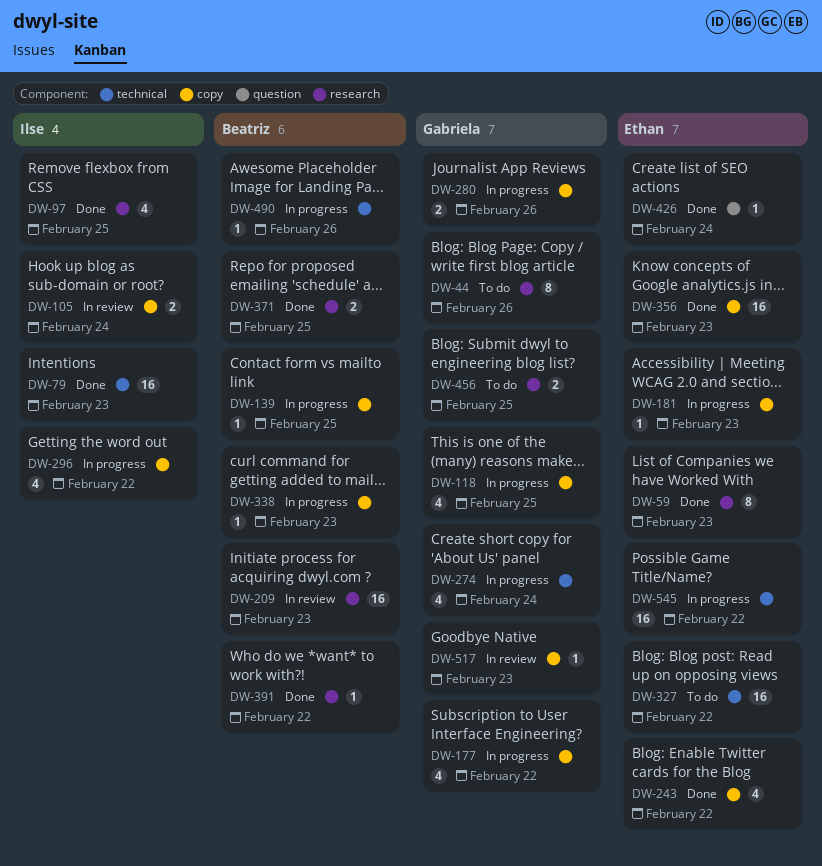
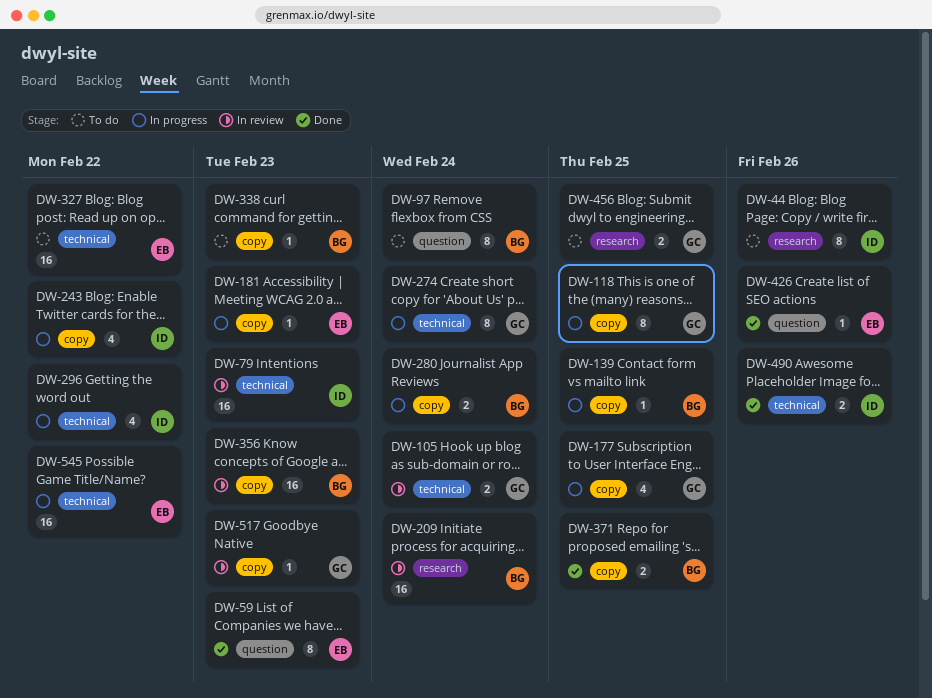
DW-44, owner: Gabriela -> Ilse
DW-59, label: research -> question
DW-79, status: Done -> In review
DW-97, status: Done -> To do
DW-97, owner: Ilse -> Beatriz
DW-97, label: research -> question
DW-97, estimate: 4 -> 8
DW-97, due: Feb 25 -> Feb 24
DW-105, owner: Ilse -> Gabriela
DW-105, label: copy -> technical
DW-118, estimate: 4 -> 8
DW-177, due: Feb 22 -> Feb 25
DW-209, due: Feb 23 -> Feb 24
DW-243, status: Done -> In progress
DW-243, owner: Ethan -> Ilse
DW-274, estimate: 4 -> 8
DW-280, owner: Gabriela -> Beatriz
DW-280, due: Feb 26 -> Feb 24
DW-296, label: copy -> technical
DW-338, status: In progress -> To do
DW-356, status: Done -> In review
DW-356, owner: Ethan -> Beatriz
DW-371, label: research -> copy
DW-391: present -> none
DW-426, due: Feb 24 -> Feb 26
DW-490, status: In progress -> Done
DW-490, owner: Beatriz -> Ilse
DW-490, estimate: 1 -> 2

